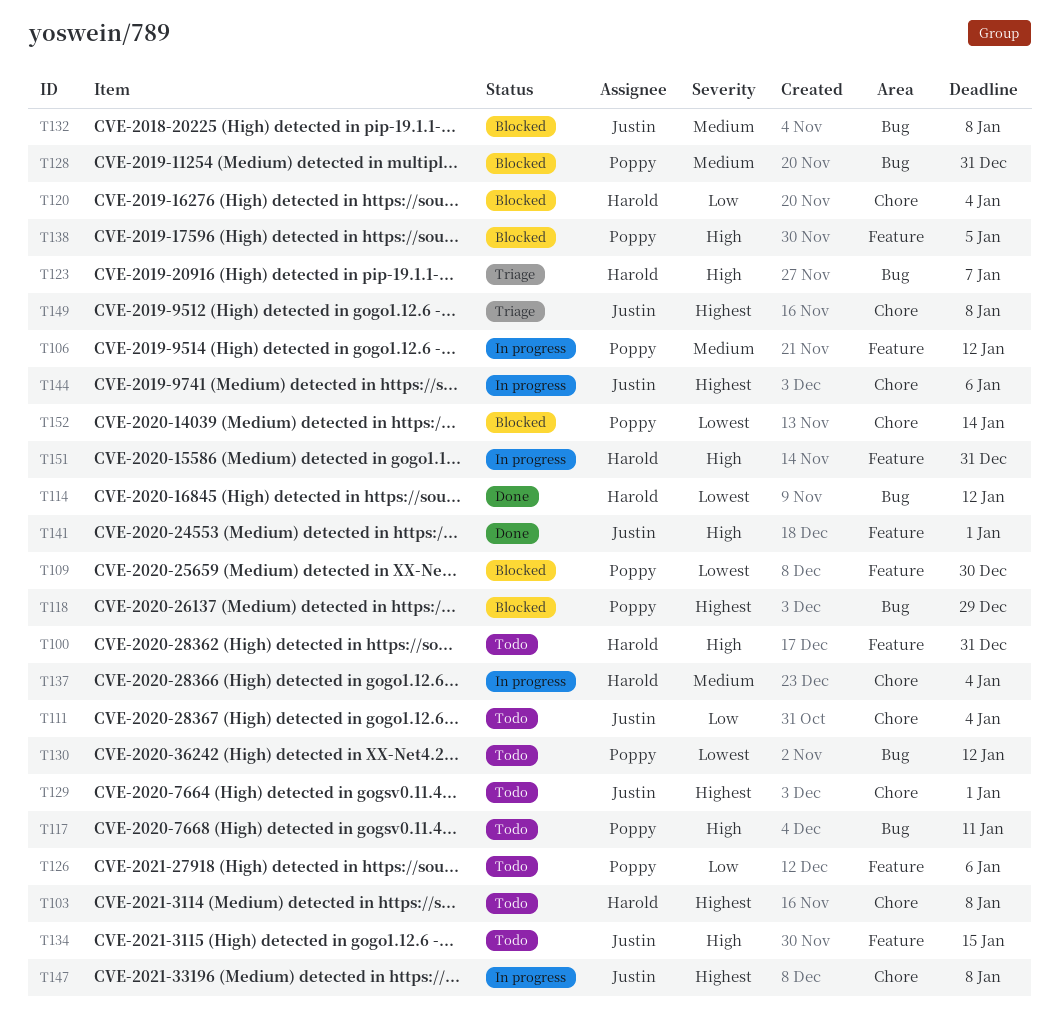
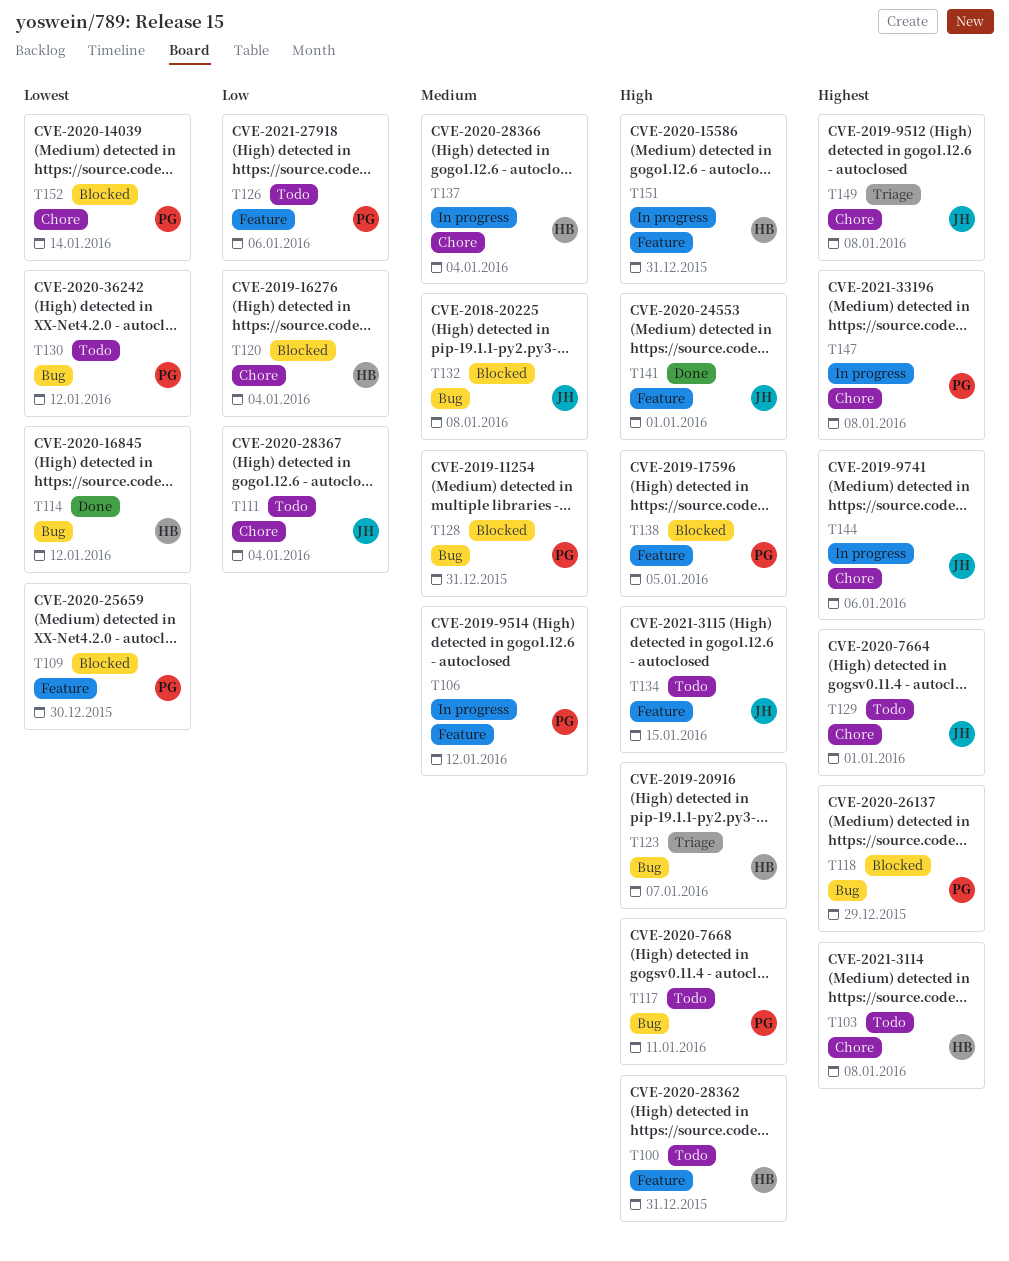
T147, owner: Justin -> Poppy

